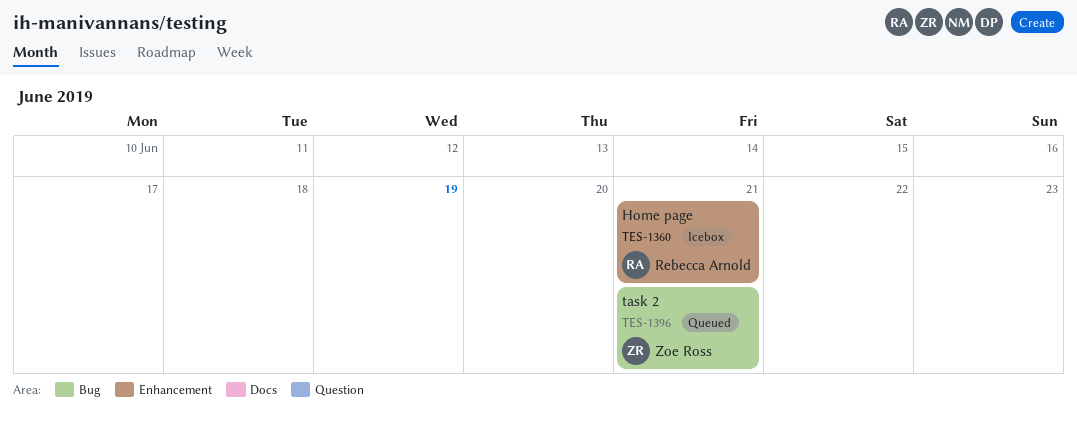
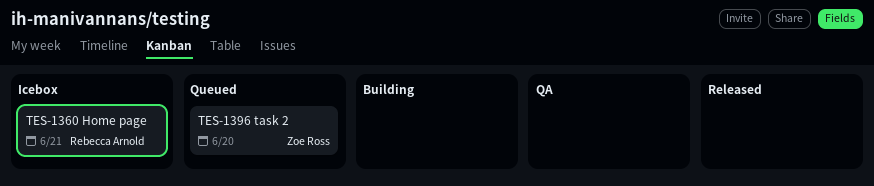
TES-1396, due: Jun 21 -> Jun 20

